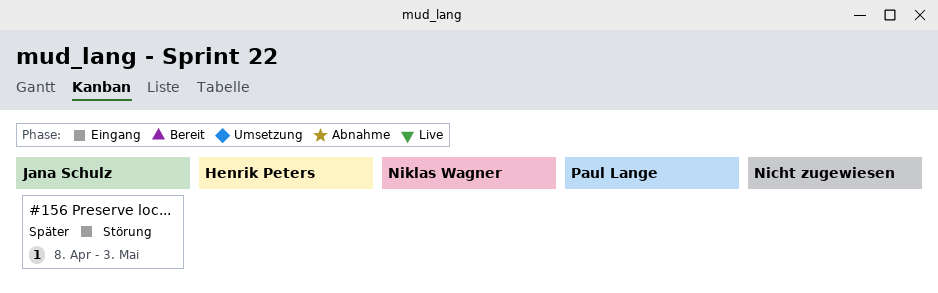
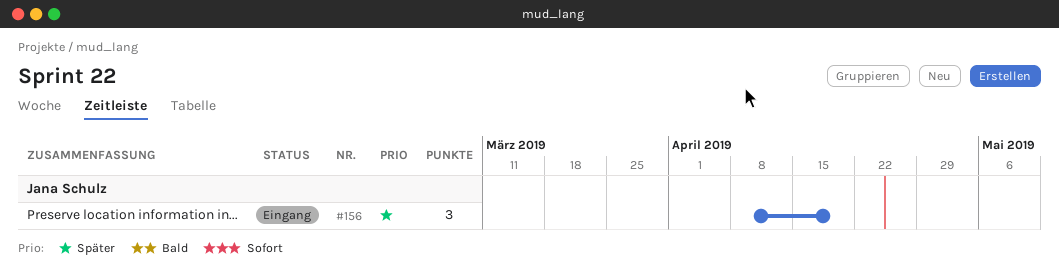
#156, estimate: 1 -> 3
#156, due: May 3 -> Apr 19

